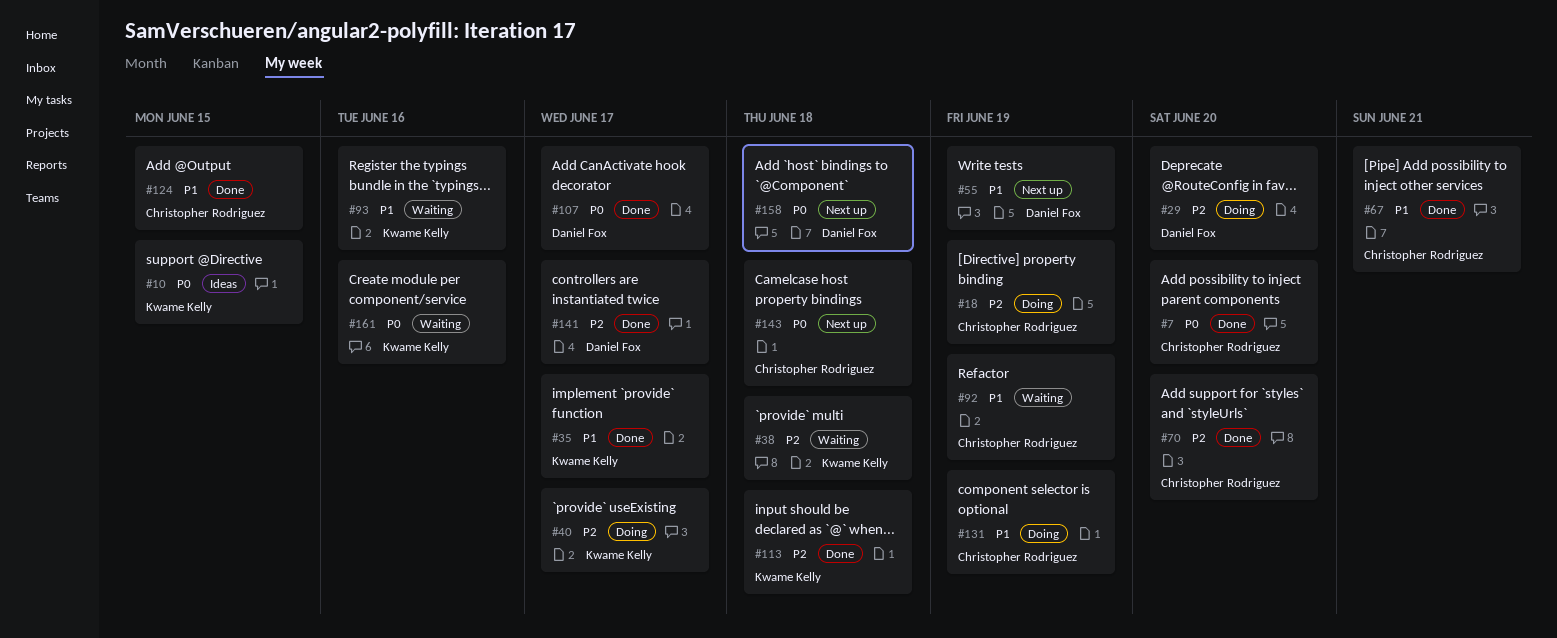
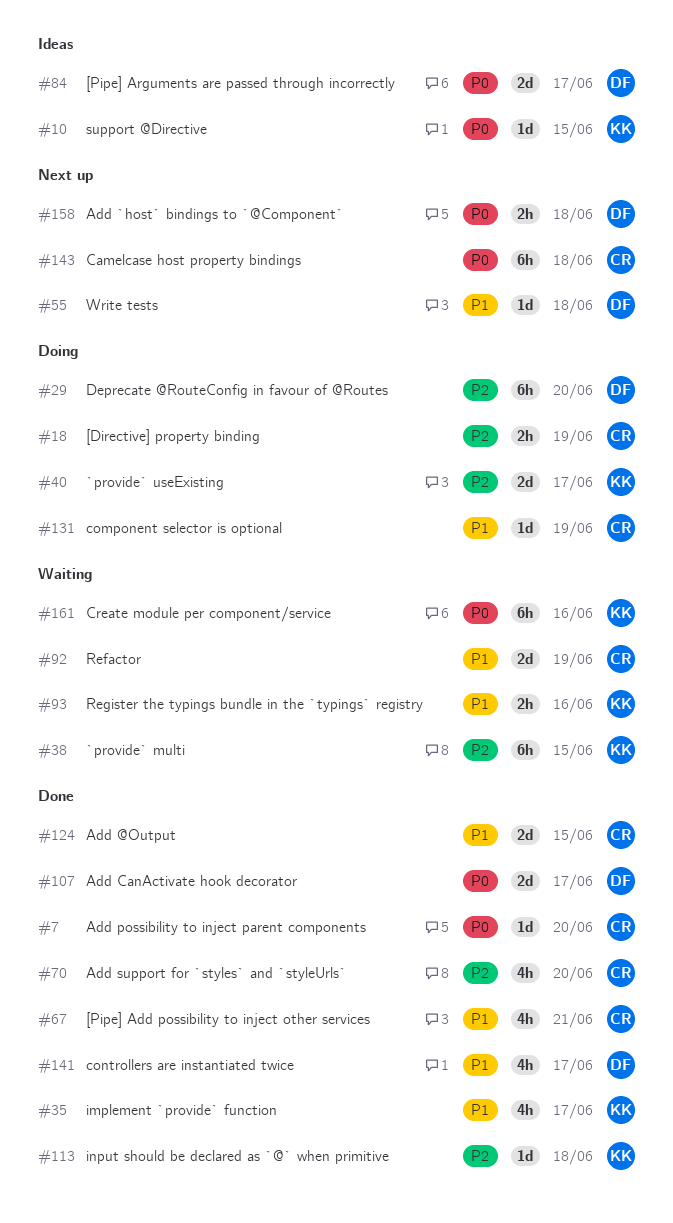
#38, due: Jun 18 -> Jun 15
#55, due: Jun 19 -> Jun 18
#84: none -> present
#141, priority: P2 -> P1

